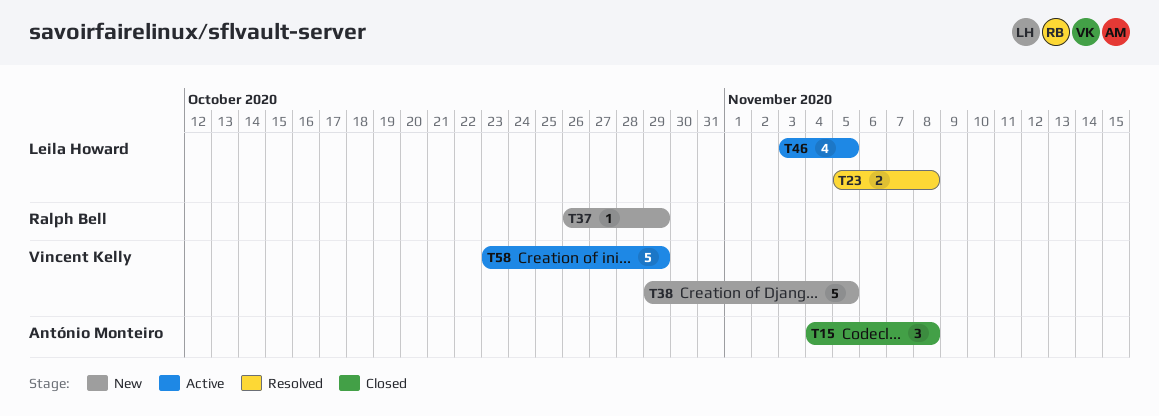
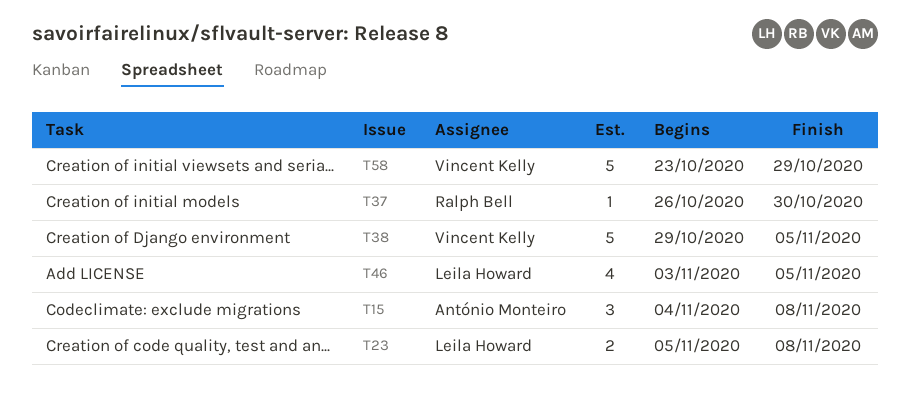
T37, due: Oct 29 -> Oct 30

